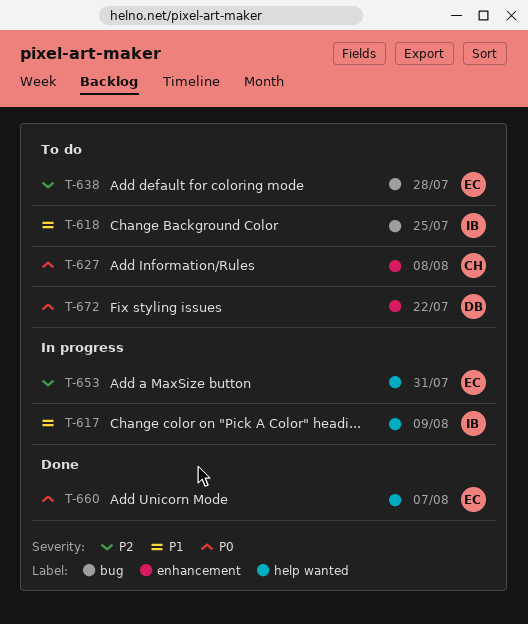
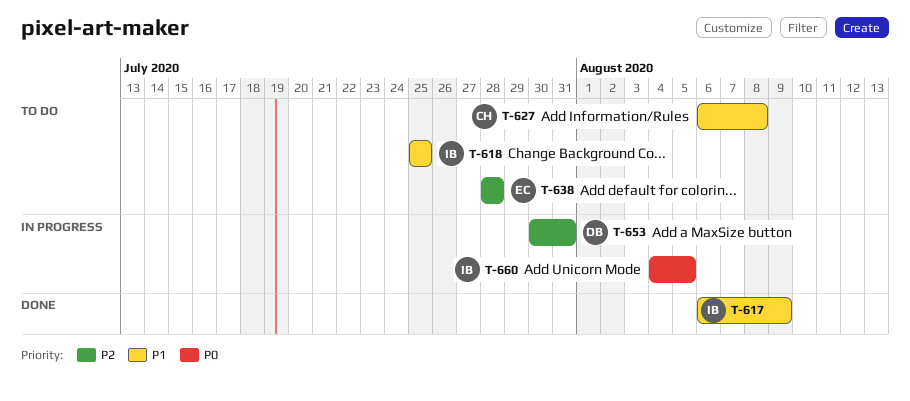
T-617, status: In progress -> Done
T-627, priority: P0 -> P1
T-653, owner: EC -> DB
T-660, status: Done -> In progress
T-660, owner: EC -> IB
T-660, due: Aug 7 -> Aug 5
T-672: present -> none

